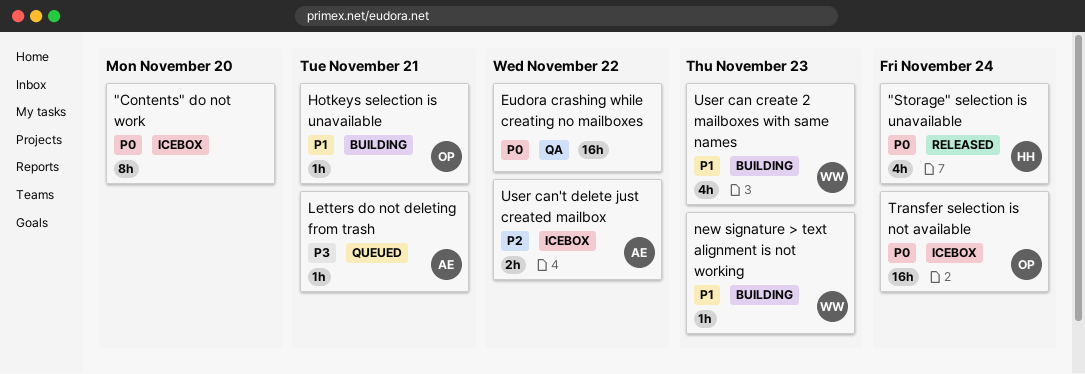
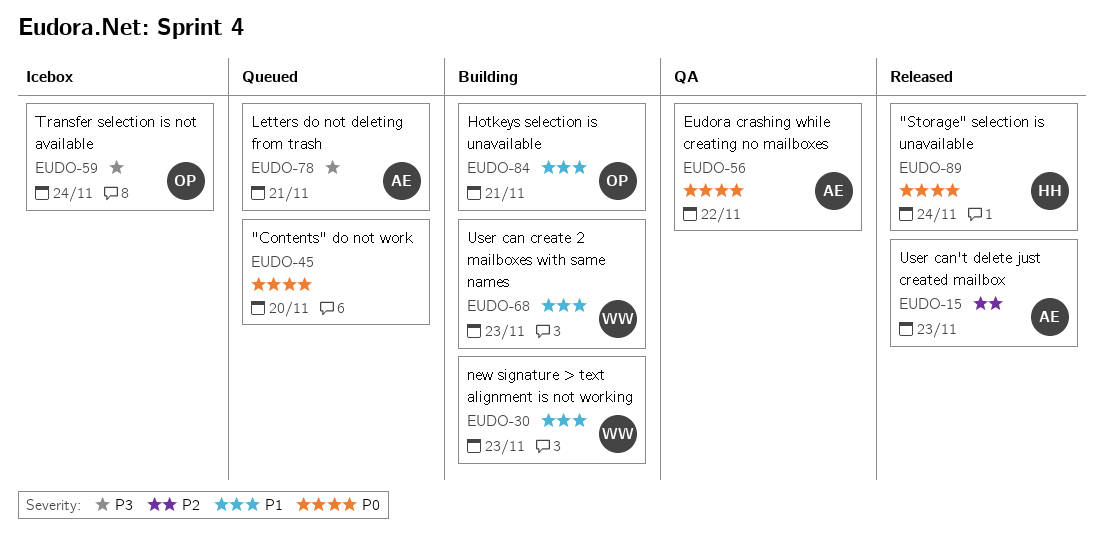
"Contents" do not work, status: Icebox -> Queued
Eudora crashing while creating no mailboxes, owner: none -> AE
Transfer selection is not available, priority: P0 -> P3
User can't delete just created mailbox, status: Icebox -> Released
User can't delete just created mailbox, due: Nov 22 -> Nov 23

